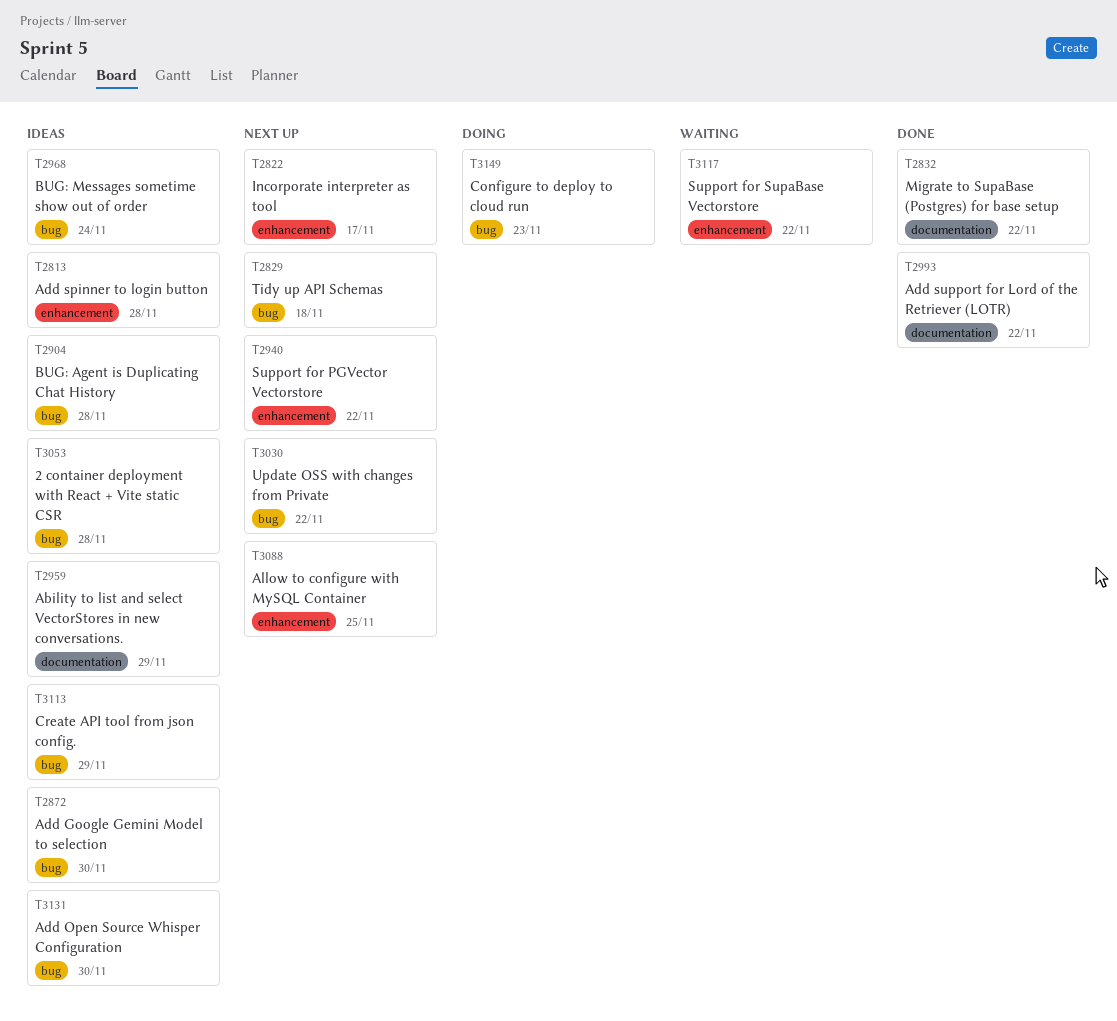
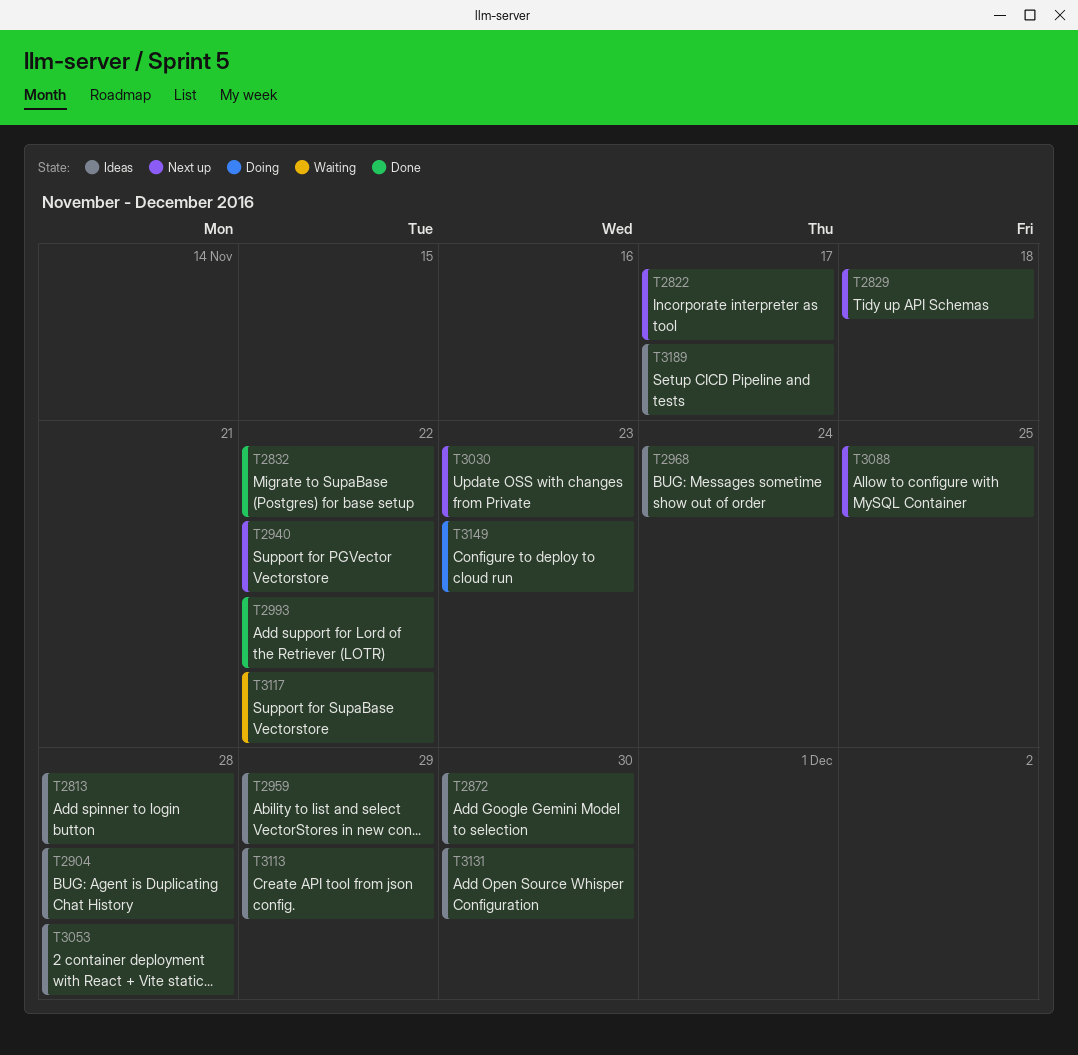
T3030, due: Nov 22 -> Nov 23
T3189: none -> present

